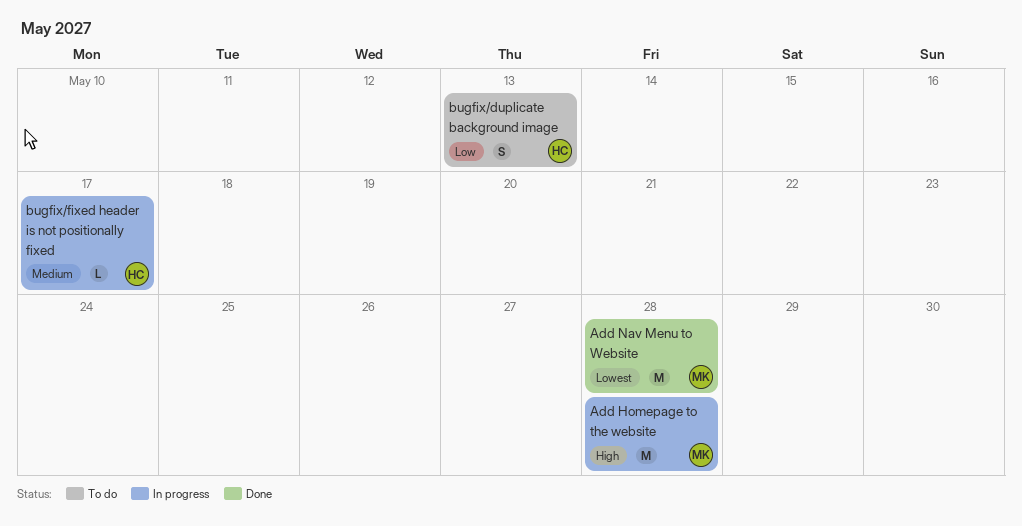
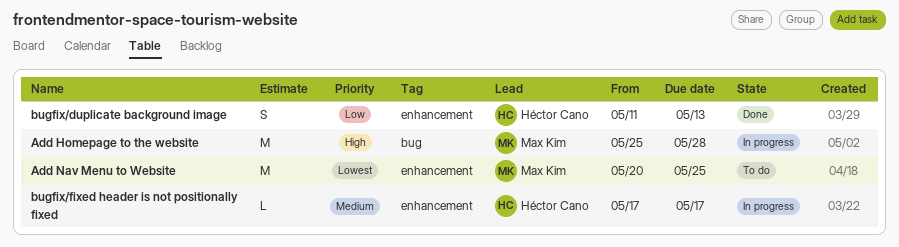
Add Nav Menu to Website, status: Done -> To do
Add Nav Menu to Website, due: May 28 -> May 25
bugfix/duplicate background image, status: To do -> Done

